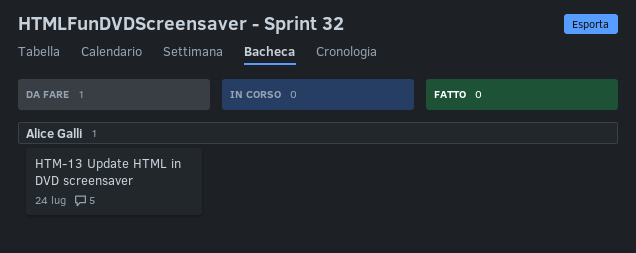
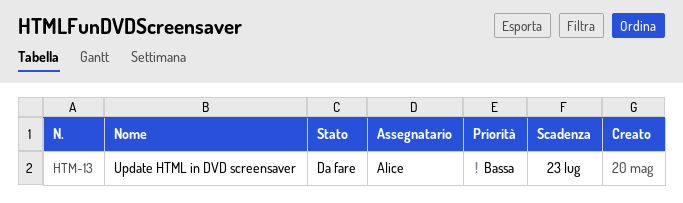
HTM-13, due: Jul 24 -> Jul 23

